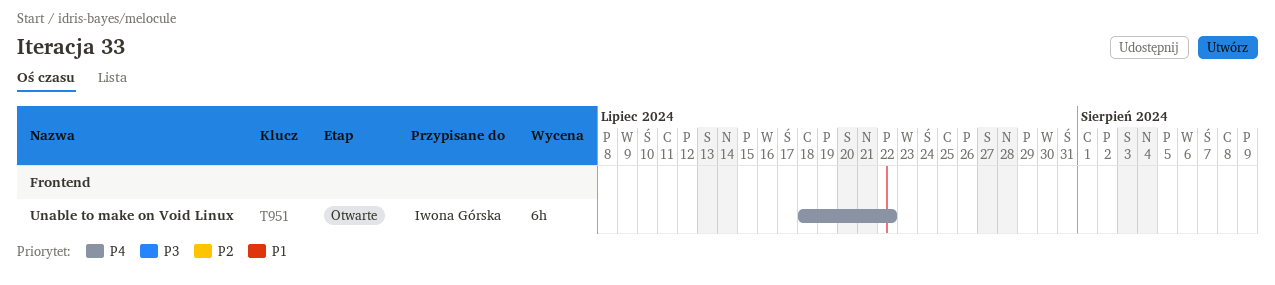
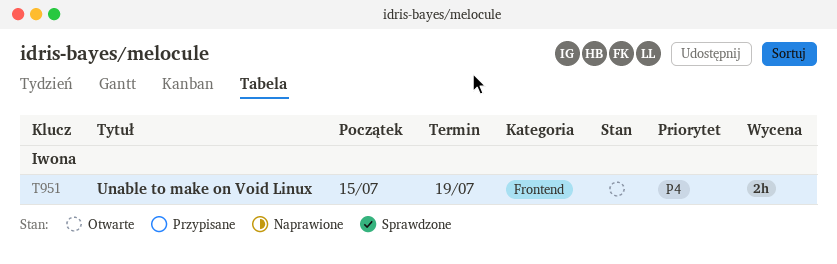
T951, estimate: 6h -> 2h
T951, start: Jul 18 -> Jul 15
T951, due: Jul 22 -> Jul 19

